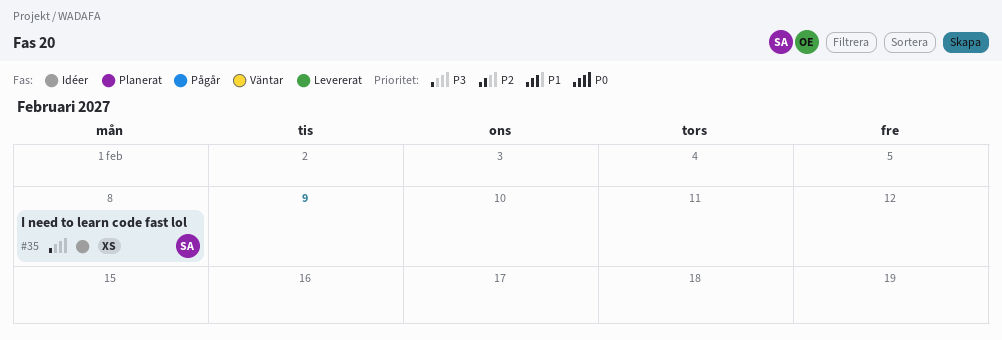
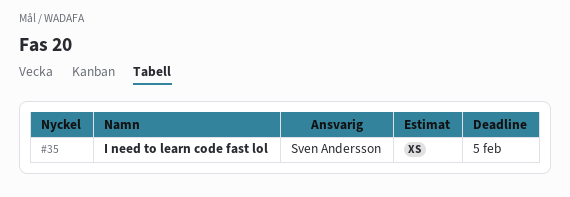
#35, due: Feb 8 -> Feb 5

